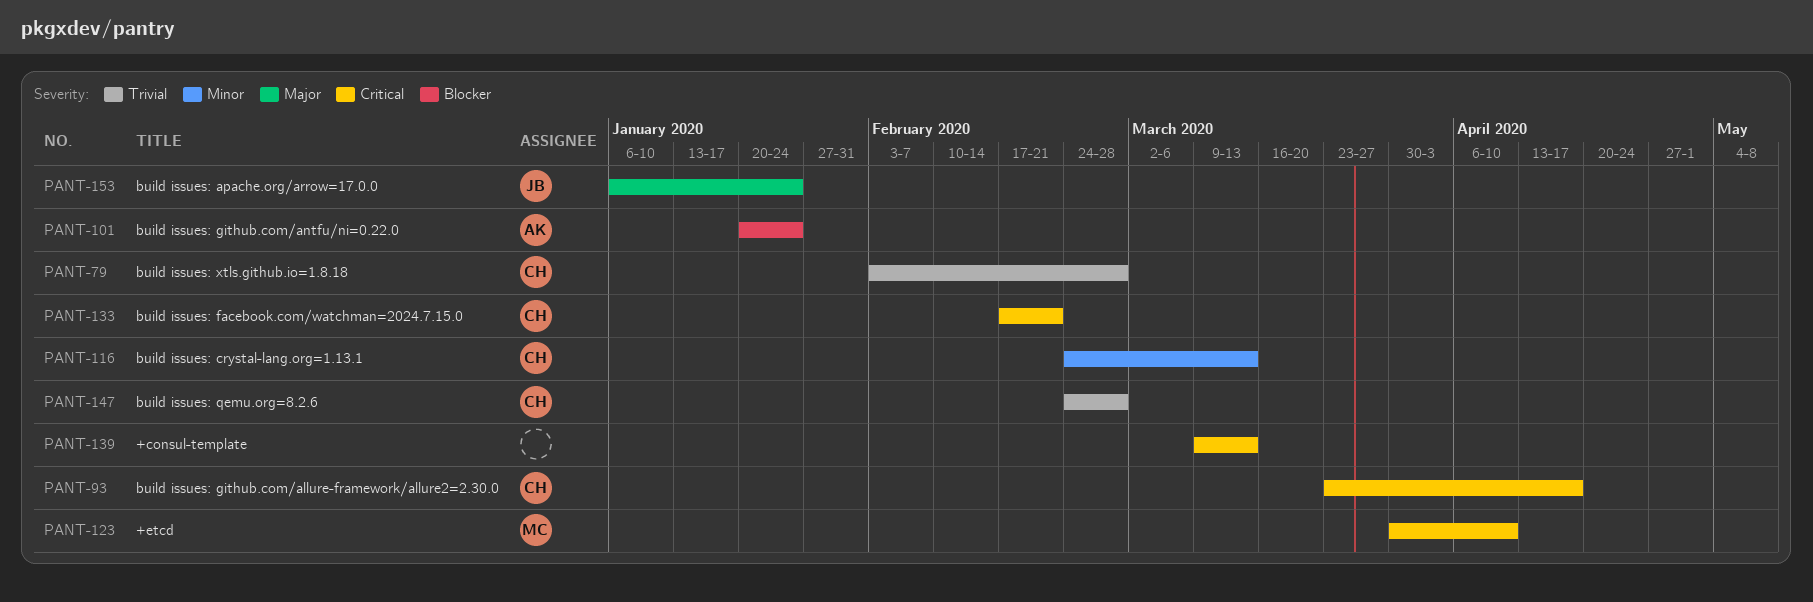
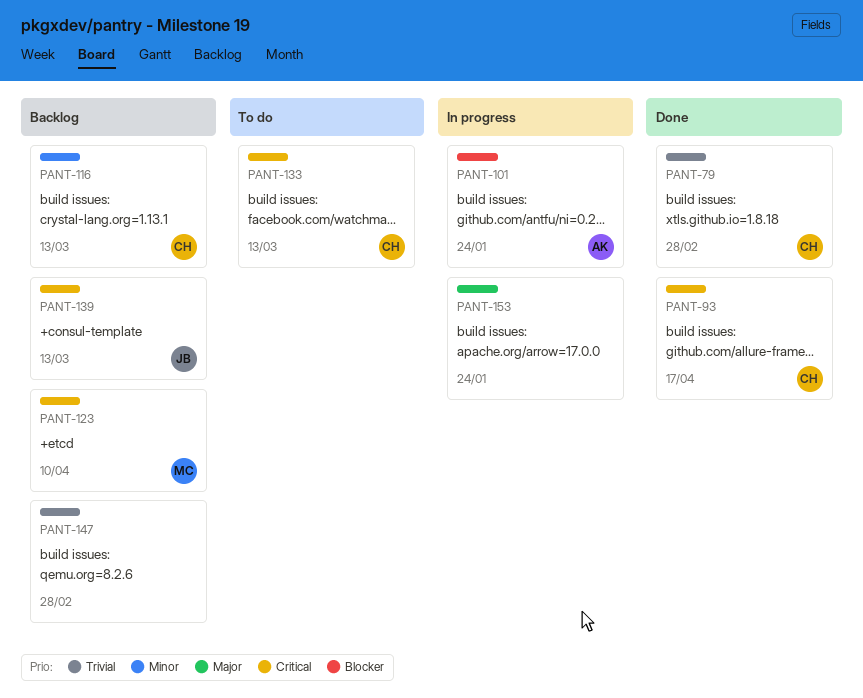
PANT-133, due: Feb 21 -> Mar 13
PANT-139, owner: none -> JB
PANT-147, owner: CH -> none
PANT-153, owner: JB -> none

